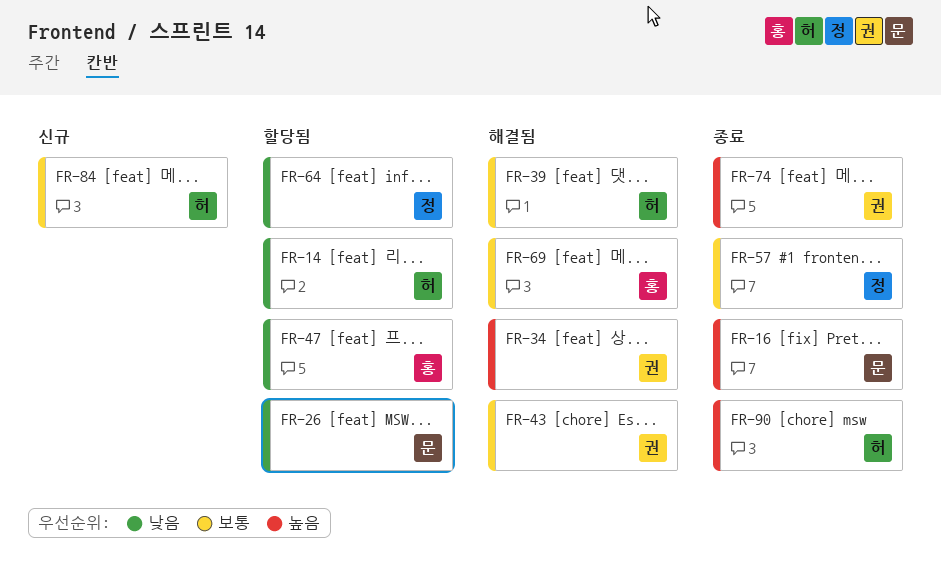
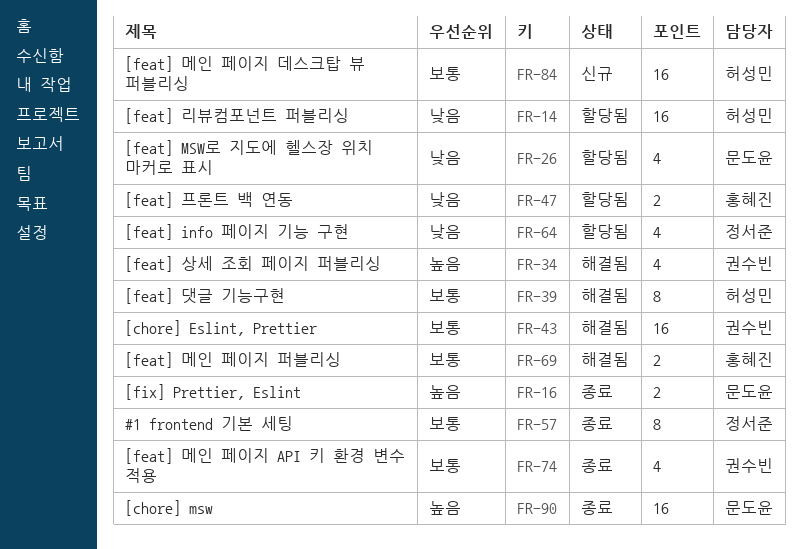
FR-74, priority: 높음 -> 보통
FR-90, owner: 허성민 -> 문도윤

